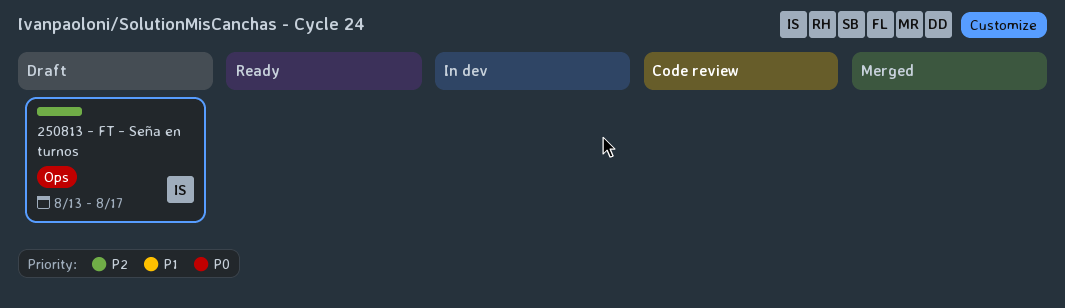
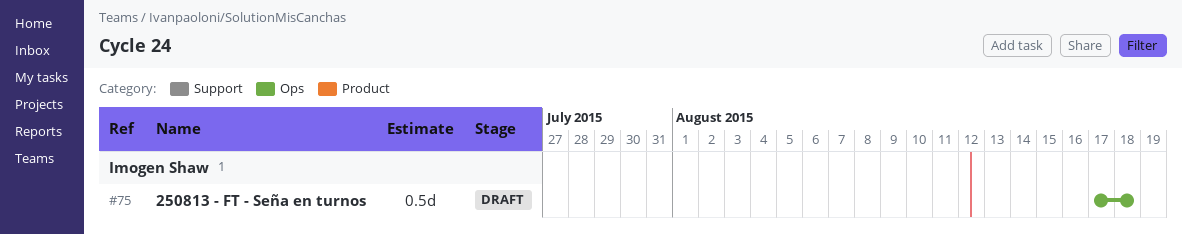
250813 - FT - Seña en turnos, start: Aug 13 -> Aug 17
250813 - FT - Seña en turnos, due: Aug 17 -> Aug 18

